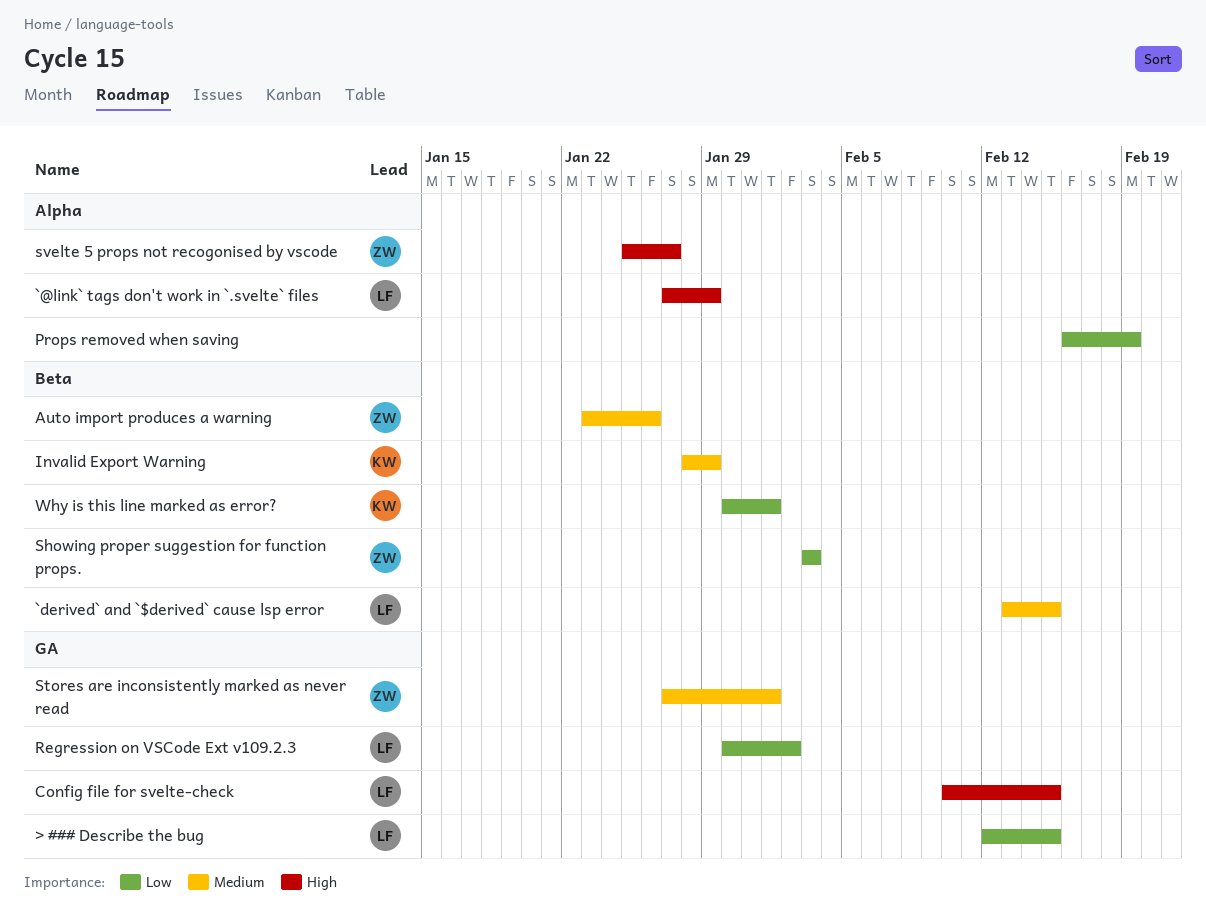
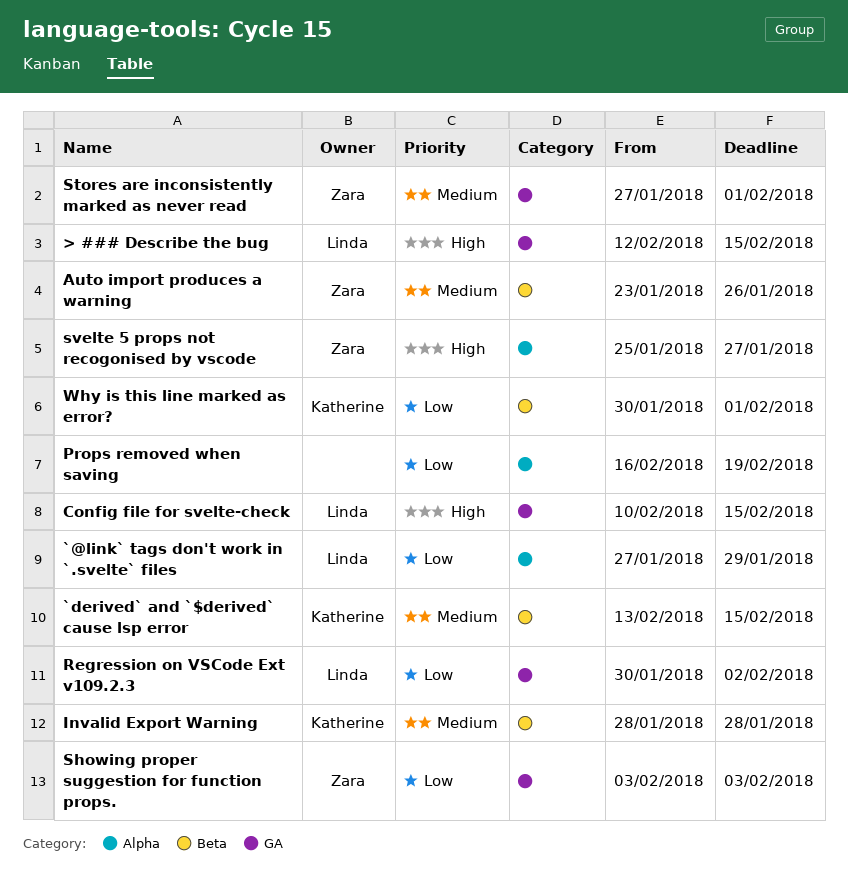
> ### Describe the bug, priority: Low -> High
`@link` tags don't work in `.svelte` files, priority: High -> Low
`derived` and `$derived` cause lsp error, owner: Linda -> Katherine
Invalid Export Warning, due: Jan 29 -> Jan 28
Showing proper suggestion for function props., label: Beta -> GA

